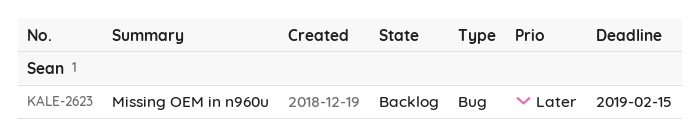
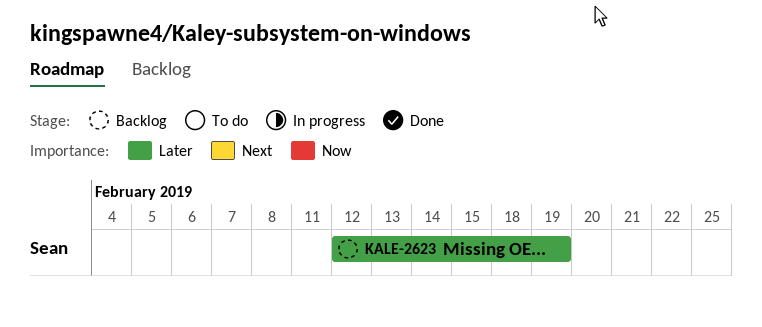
KALE-2623, due: Feb 15 -> Feb 19

